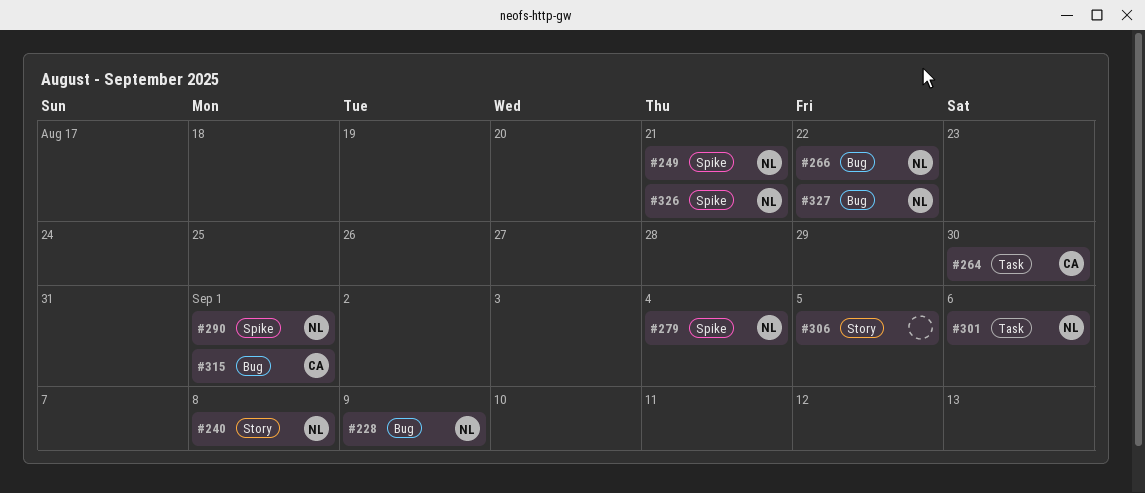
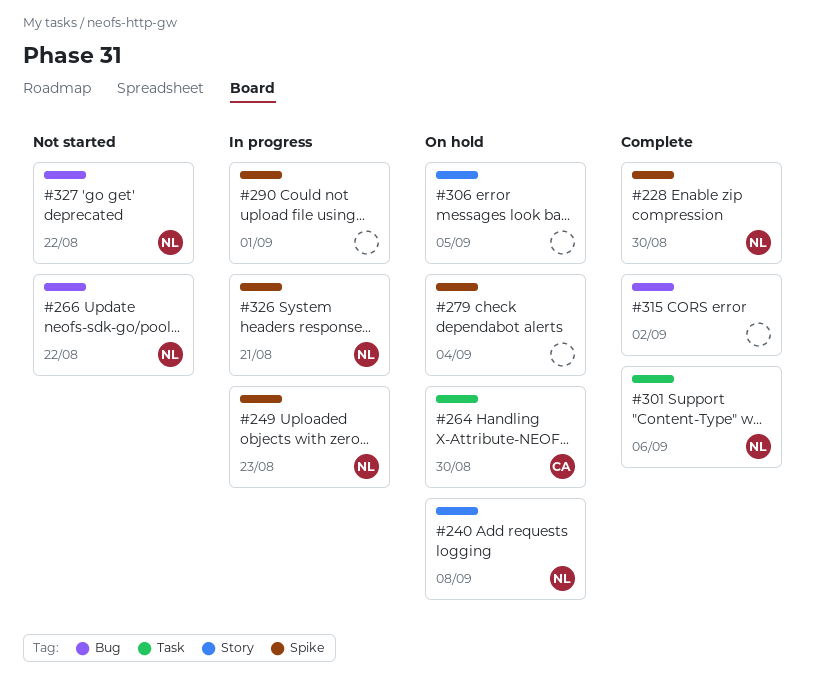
#228, label: Bug -> Spike
#228, due: Sep 9 -> Aug 30
#249, due: Aug 21 -> Aug 23
#279, owner: NL -> none
#290, owner: NL -> none
#315, owner: CA -> none
#315, due: Sep 1 -> Sep 2

